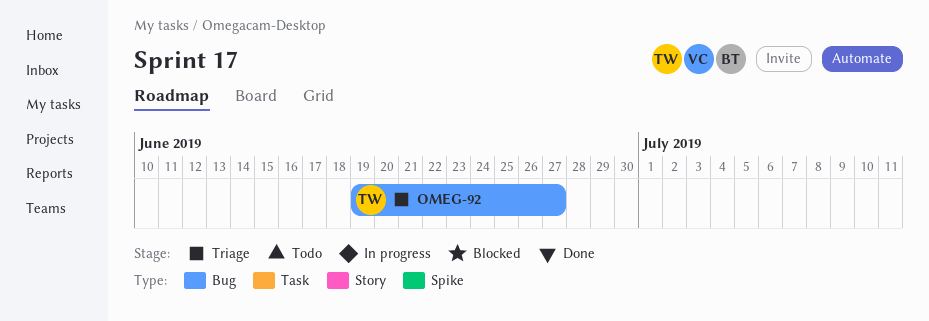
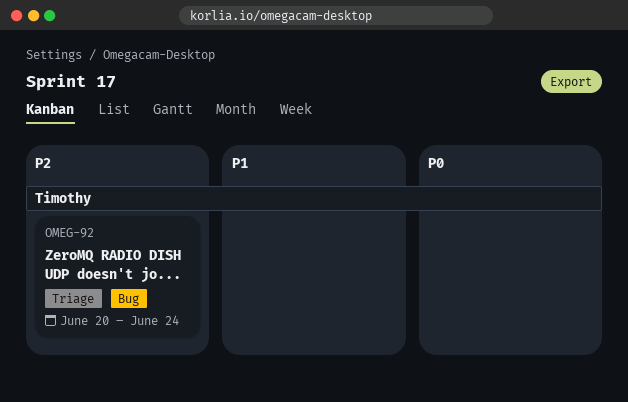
OMEG-92, start: Jun 19 -> Jun 20
OMEG-92, due: Jun 27 -> Jun 24

